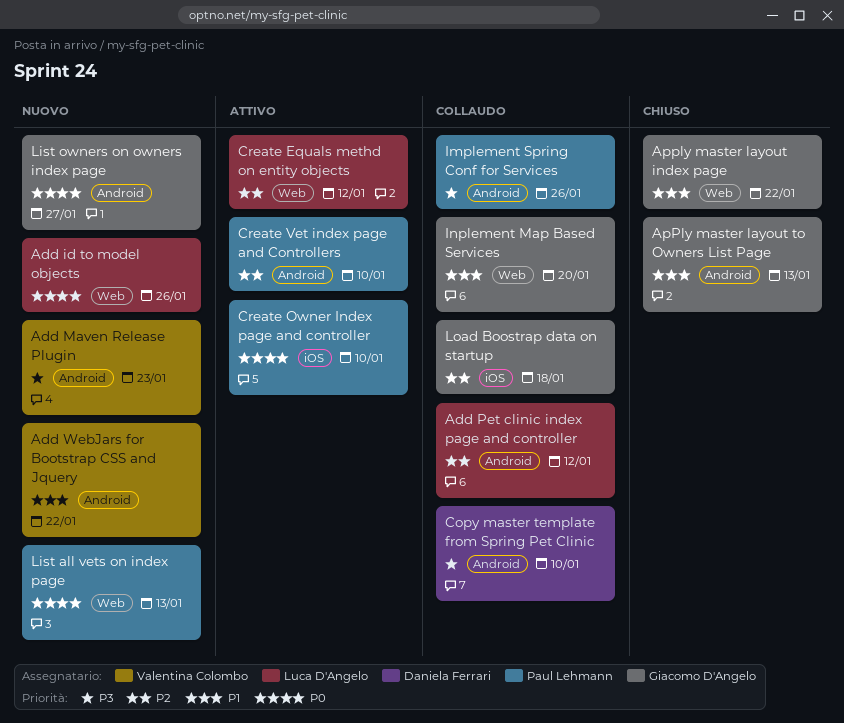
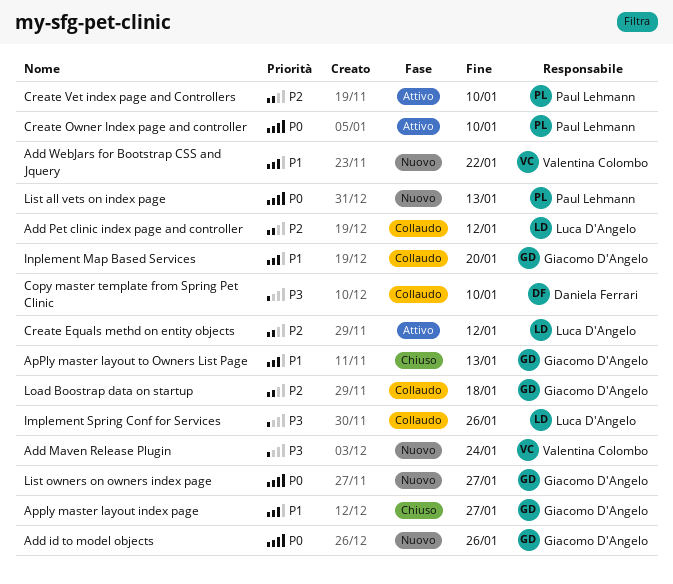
Add id to model objects, owner: Luca D'Angelo -> Giacomo D'Angelo
Add Maven Release Plugin, due: Jan 23 -> Jan 24
Apply master layout index page, due: Jan 22 -> Jan 27
Implement Spring Conf for Services, owner: Paul Lehmann -> Luca D'Angelo

